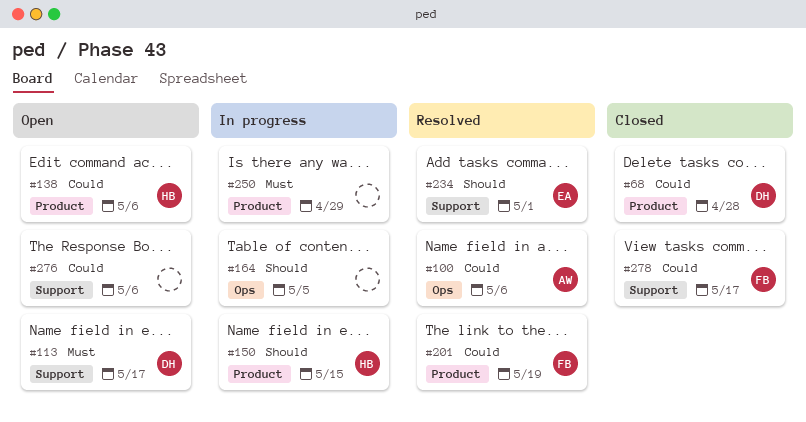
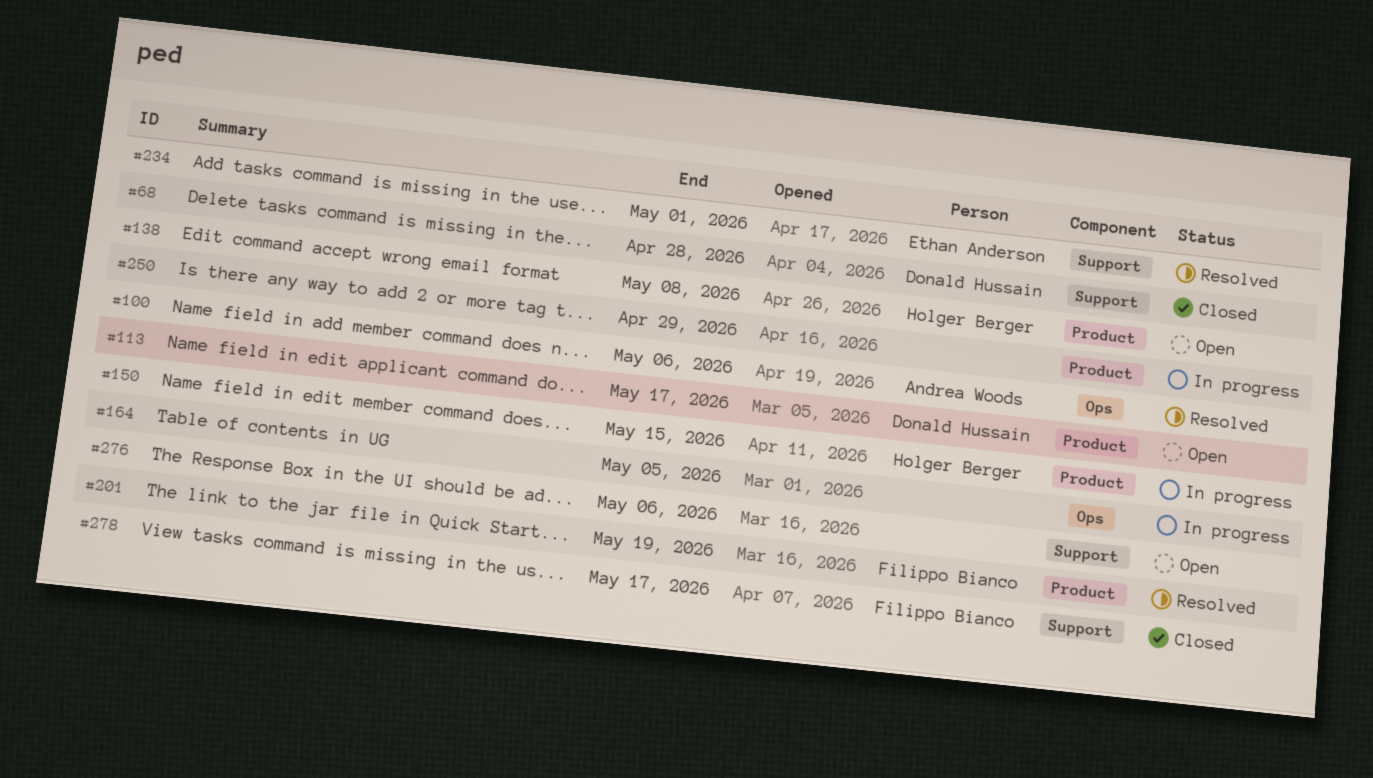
#68, label: Product -> Support
#113, label: Support -> Product
#138, due: May 6 -> May 8

